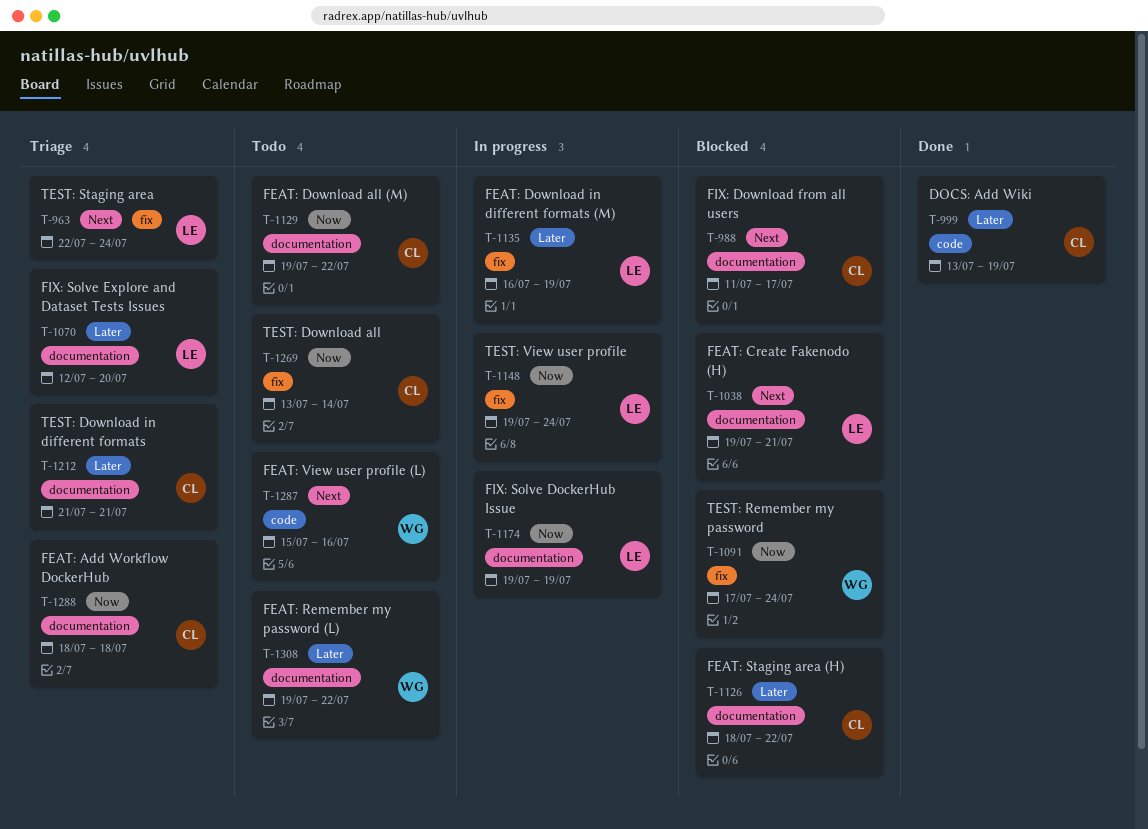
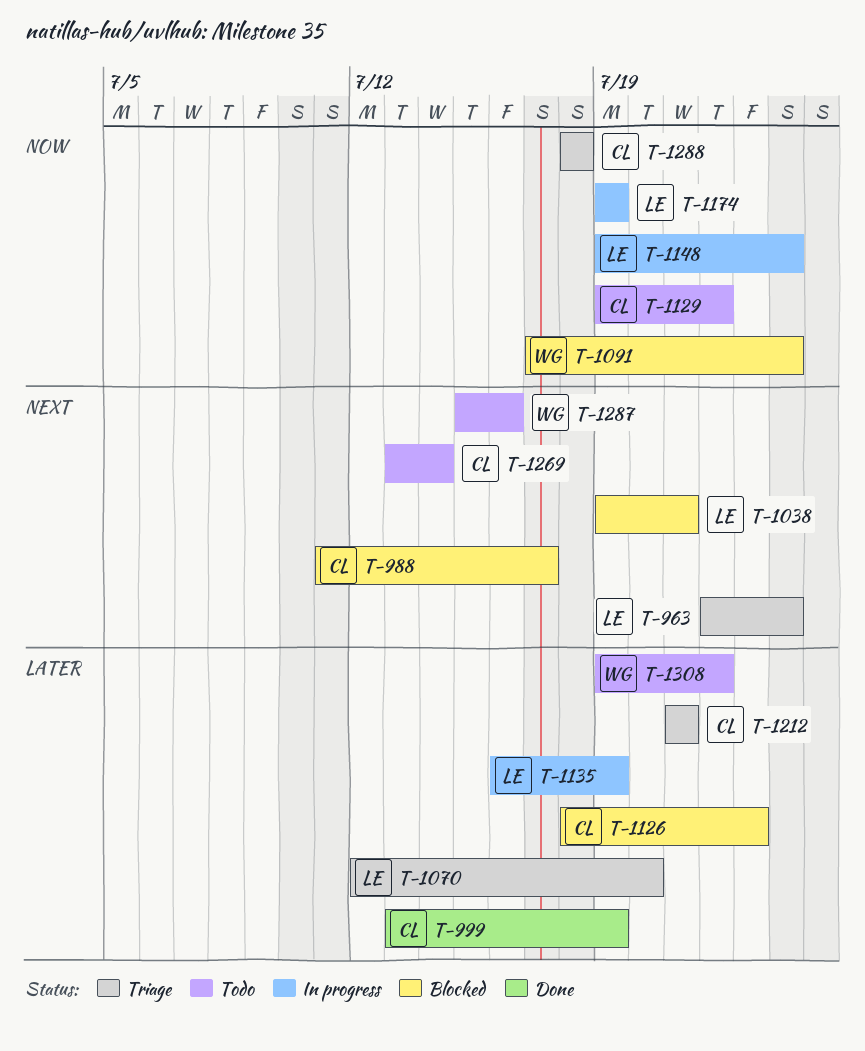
T-1126, due: Jul 22 -> Jul 23
T-1269, priority: Now -> Next

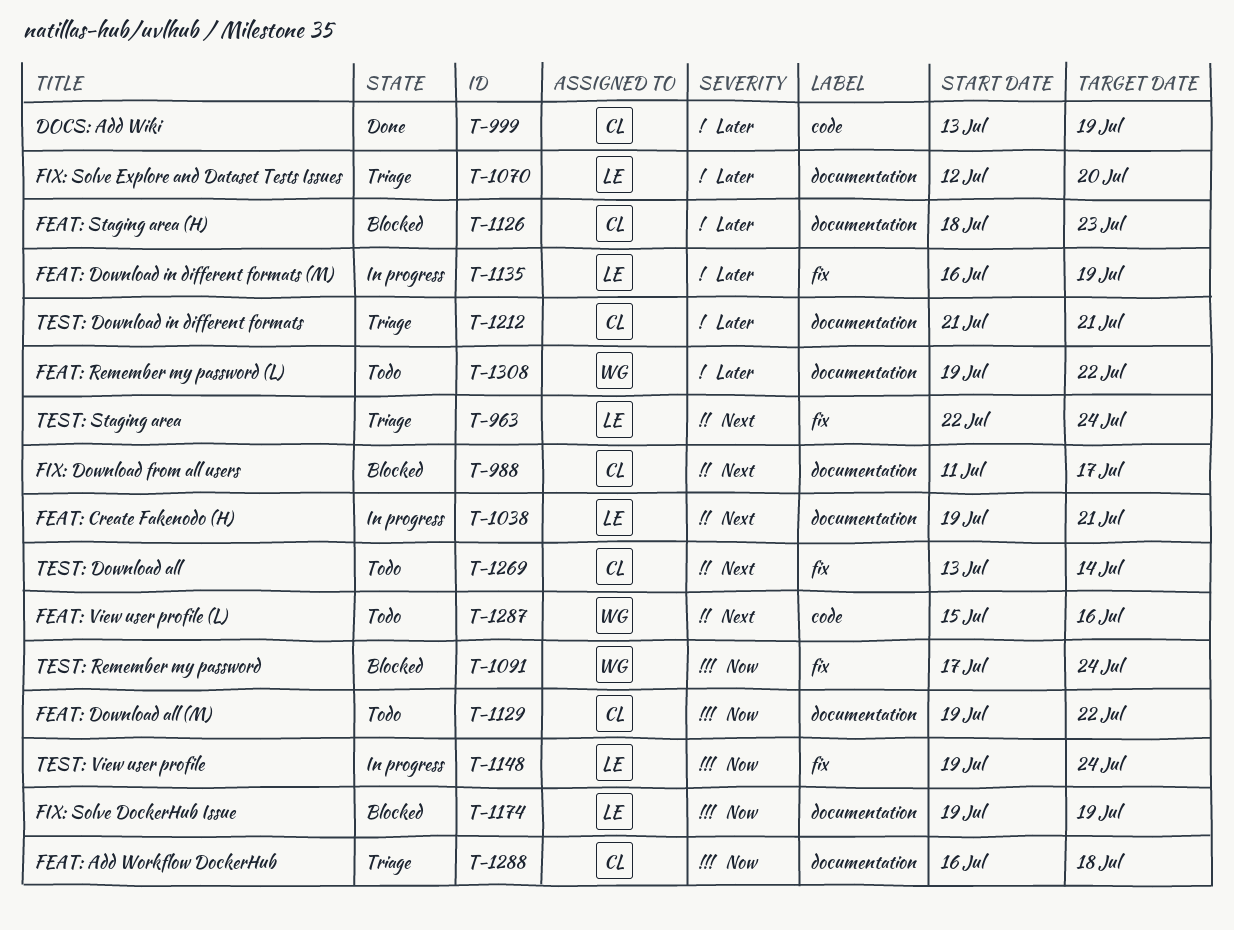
T-1038, status: Blocked -> In progress
T-1174, status: In progress -> Blocked
T-1288, start: Jul 18 -> Jul 16

